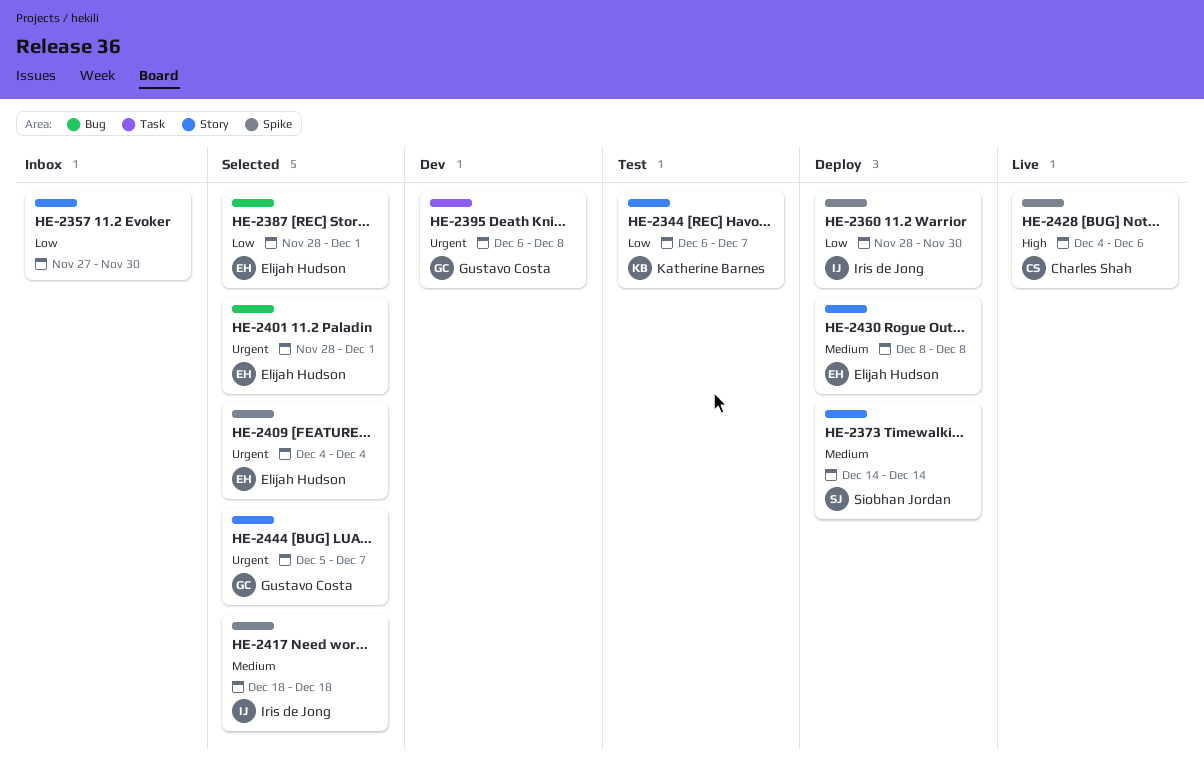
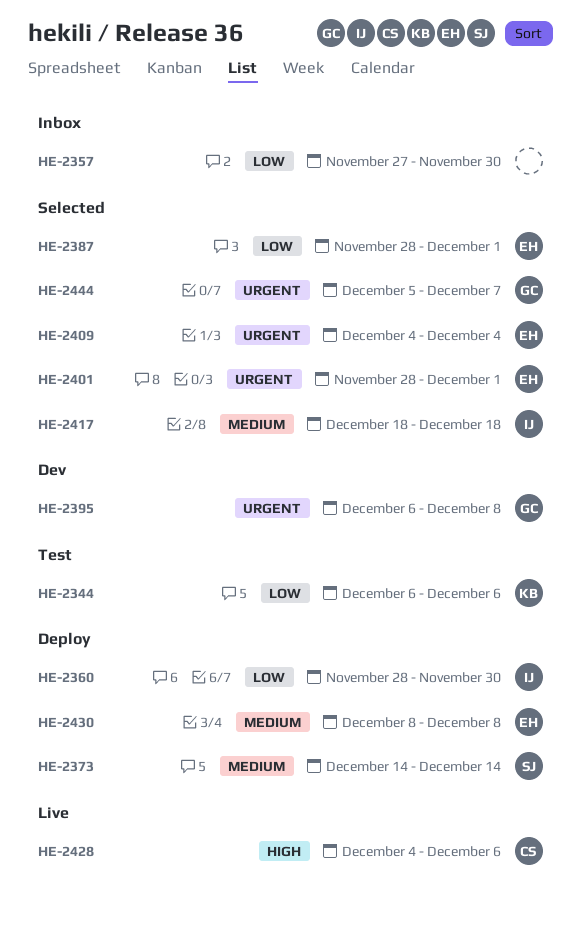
HE-2344, due: Dec 7 -> Dec 6

